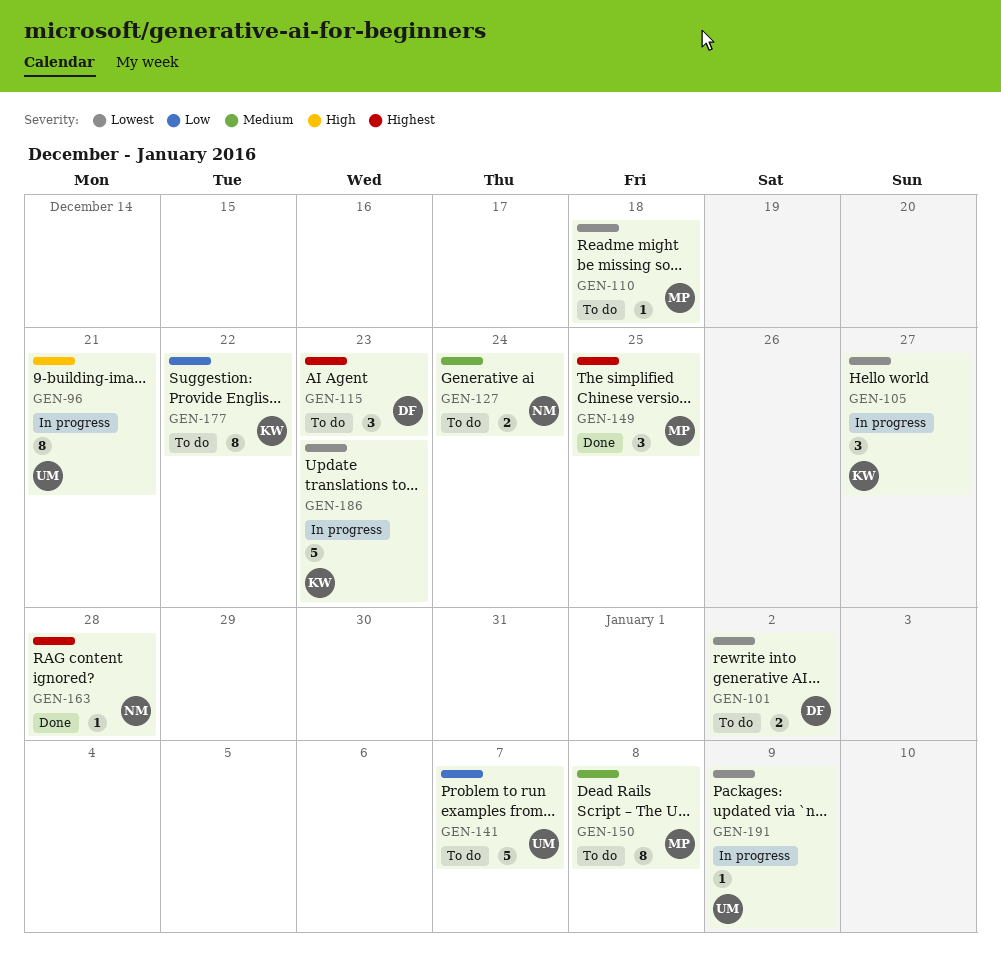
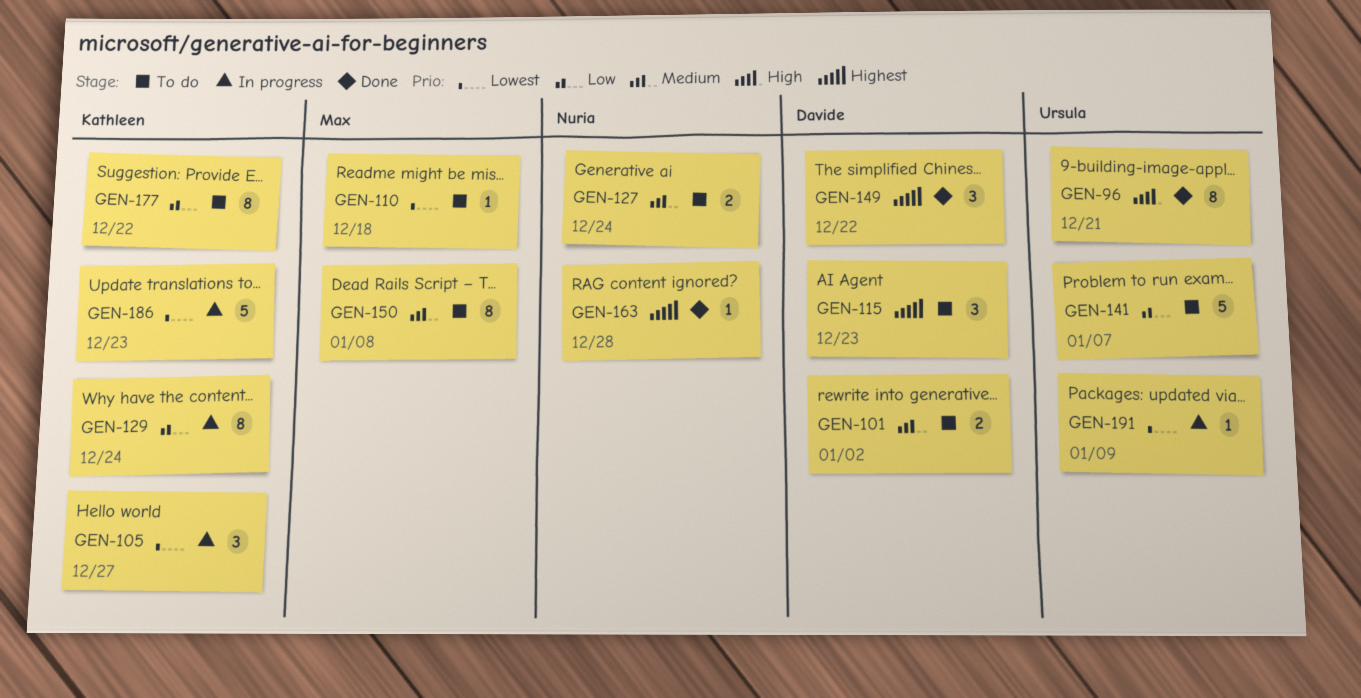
GEN-96, status: In progress -> Done
GEN-101, priority: Lowest -> Medium
GEN-129: none -> present
GEN-149, owner: Max -> Davide
GEN-149, due: Dec 25 -> Dec 22

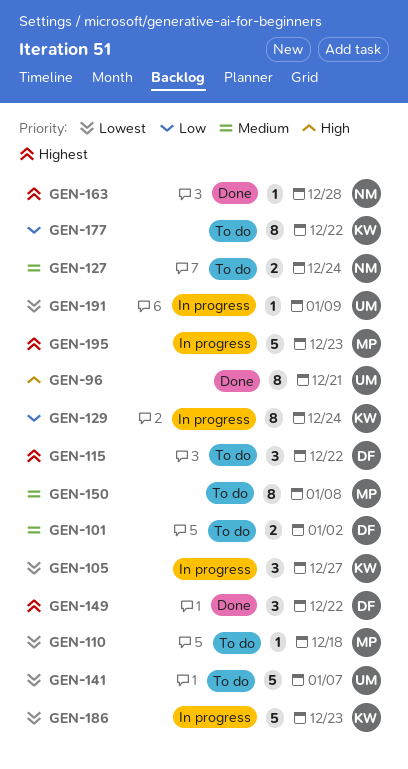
GEN-115, due: Dec 23 -> Dec 22
GEN-141, priority: Low -> Lowest
GEN-195: none -> present

